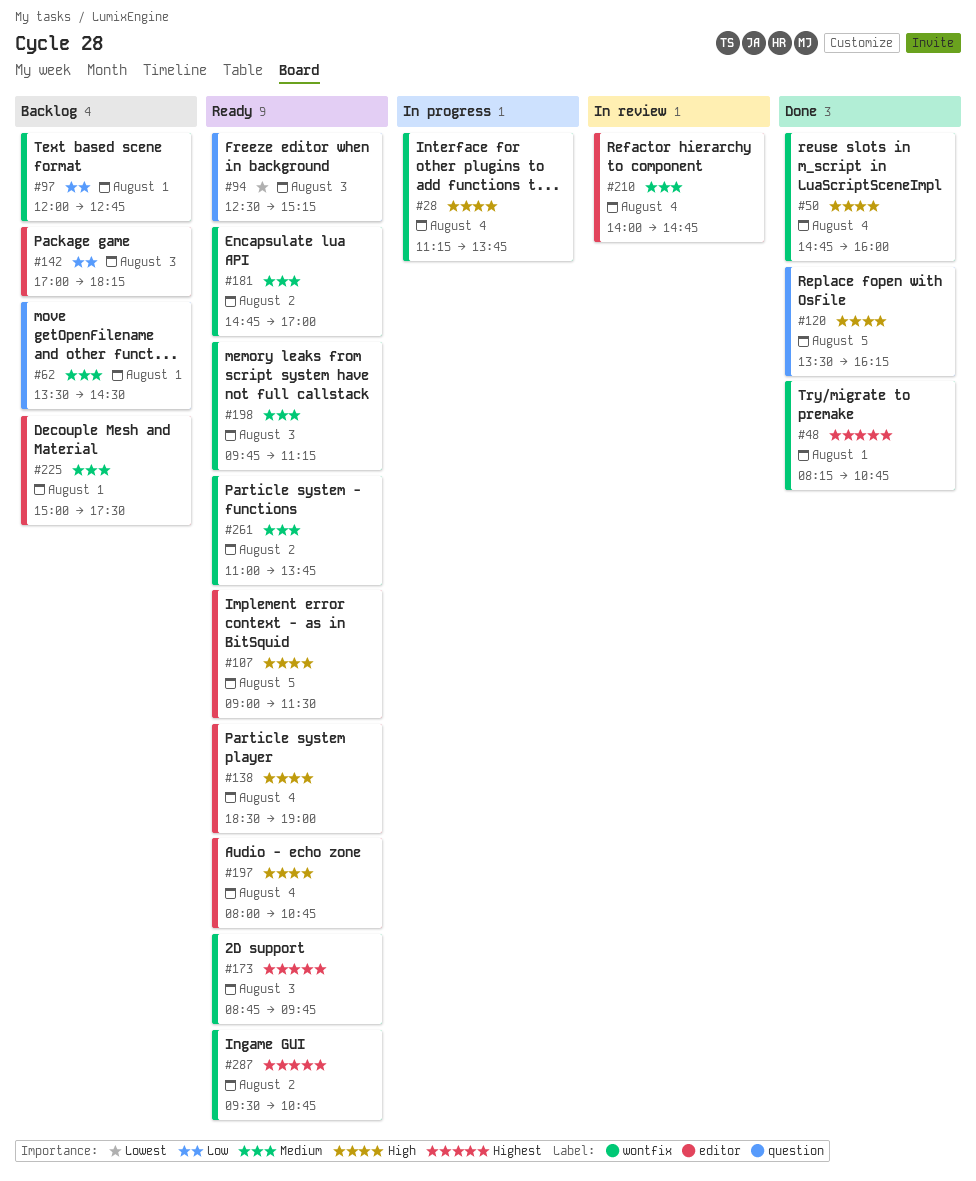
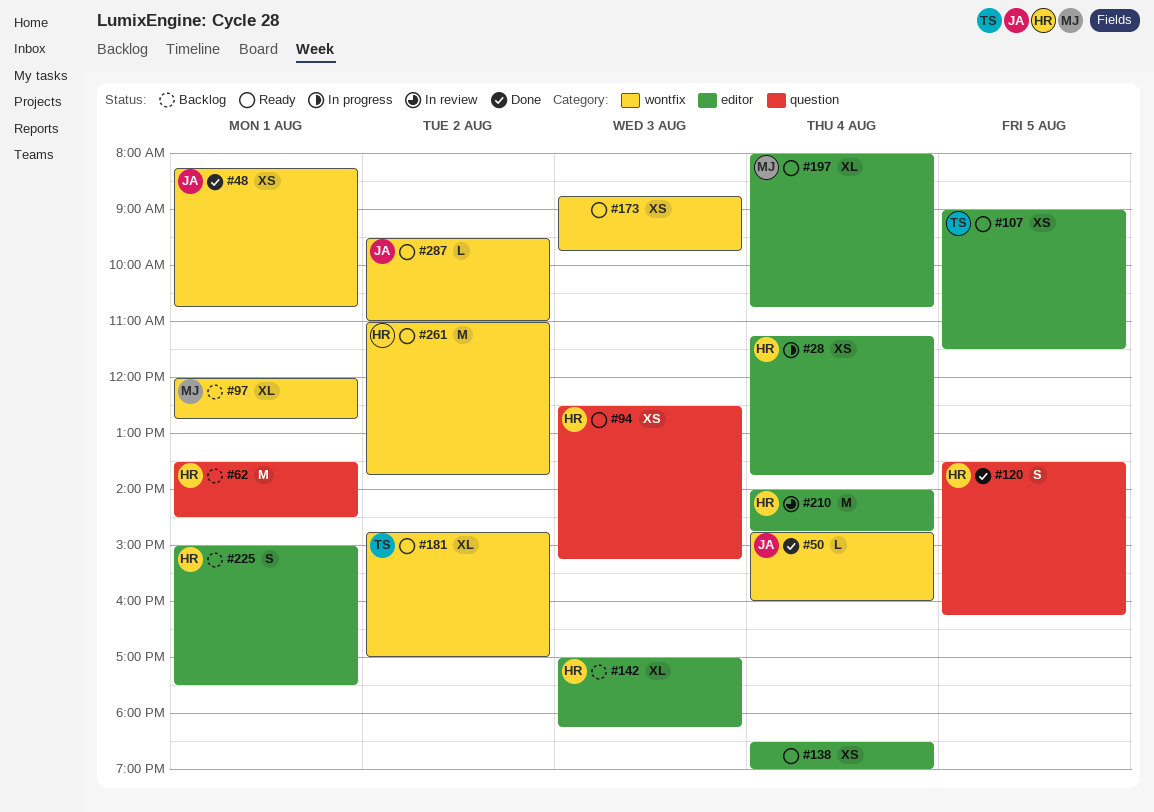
#28, label: wontfix -> editor
#198: present -> none
#287, ends: 10:45 -> 11:00

